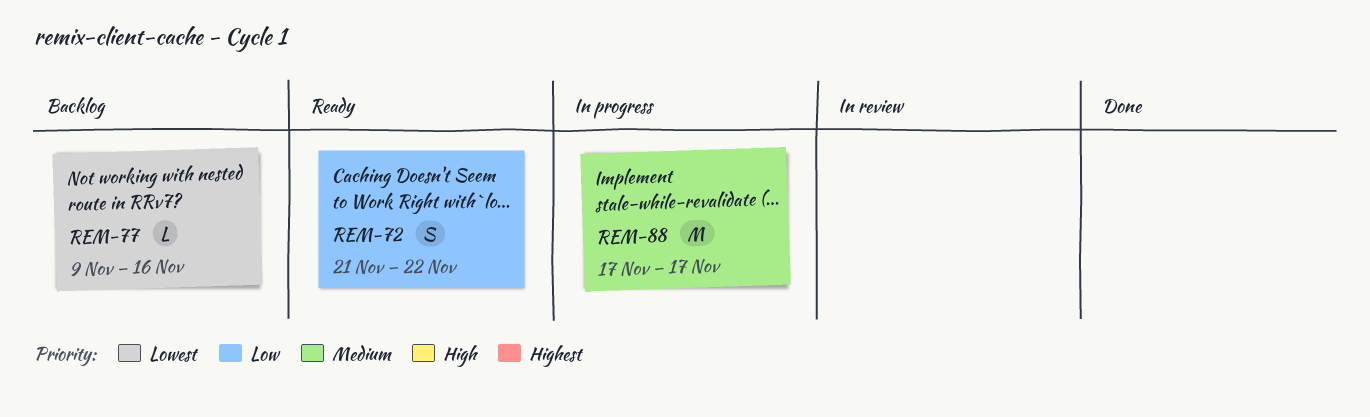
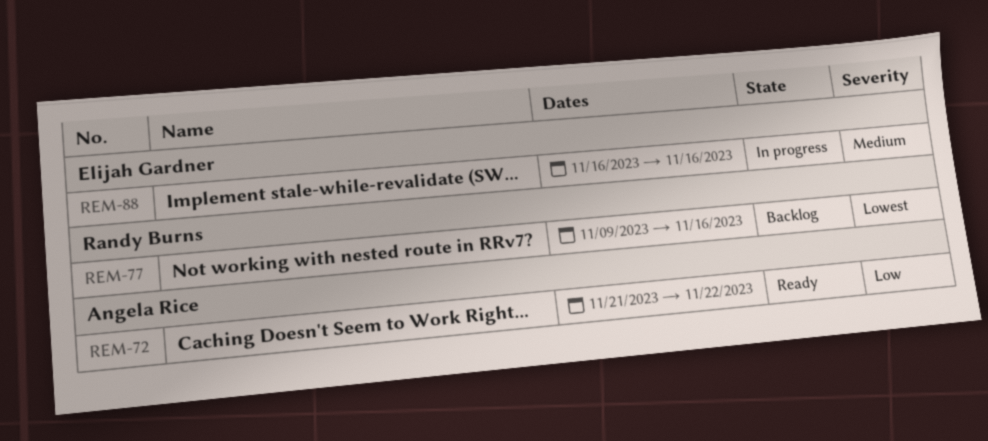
REM-88, start: Nov 17 -> Nov 16
REM-88, due: Nov 17 -> Nov 16

